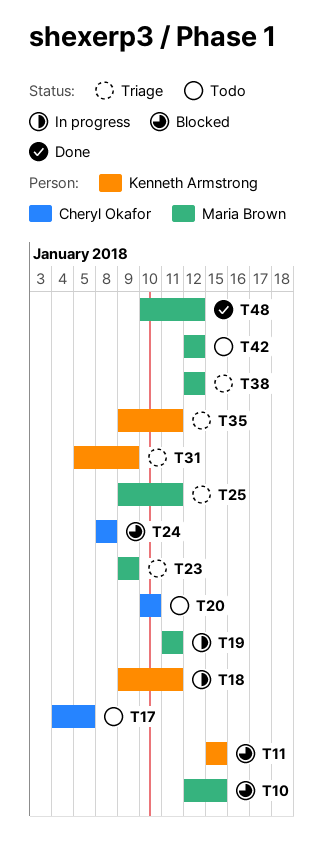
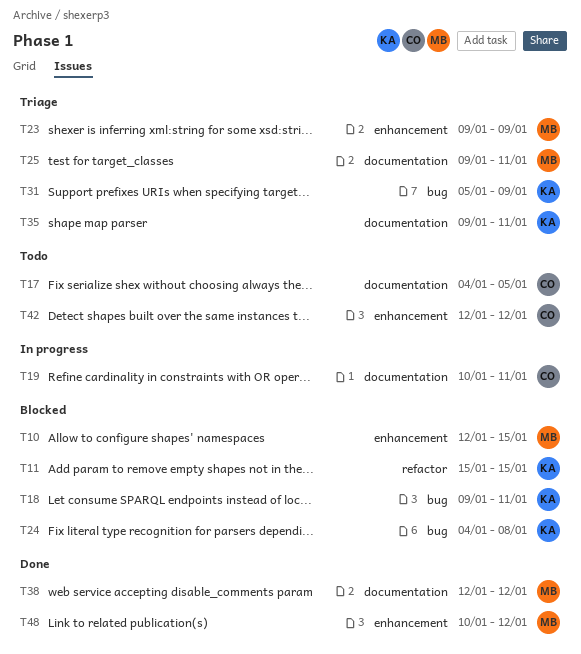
T18, status: In progress -> Blocked
T19, owner: Maria Brown -> Cheryl Okafor
T19, start: Jan 11 -> Jan 10
T20: present -> none
T24, owner: Cheryl Okafor -> Kenneth Armstrong
T24, start: Jan 8 -> Jan 4
T38, status: Triage -> Done
T42, owner: Maria Brown -> Cheryl Okafor

